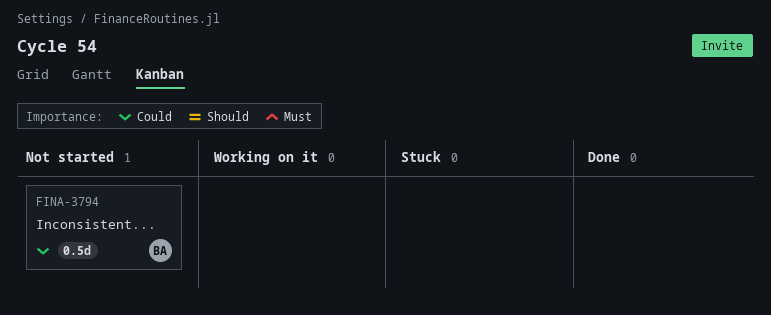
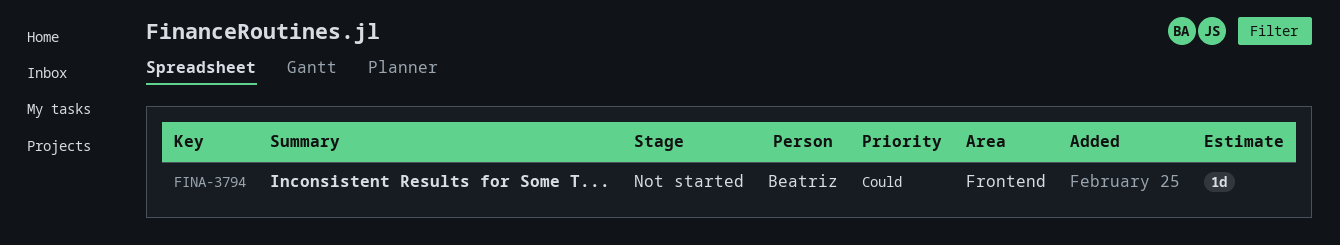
FINA-3794, estimate: 0.5d -> 1d

